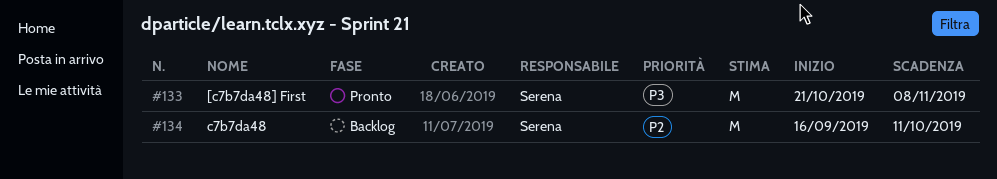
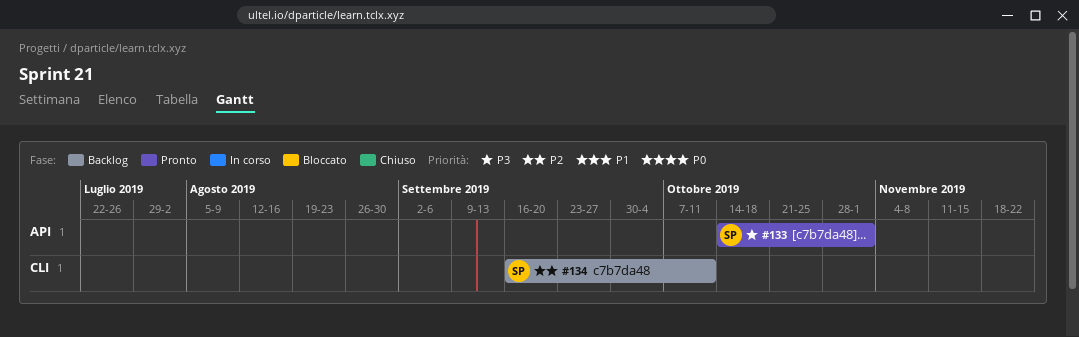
#133, start: Oct 21 -> Oct 14
#133, due: Nov 8 -> Nov 1

